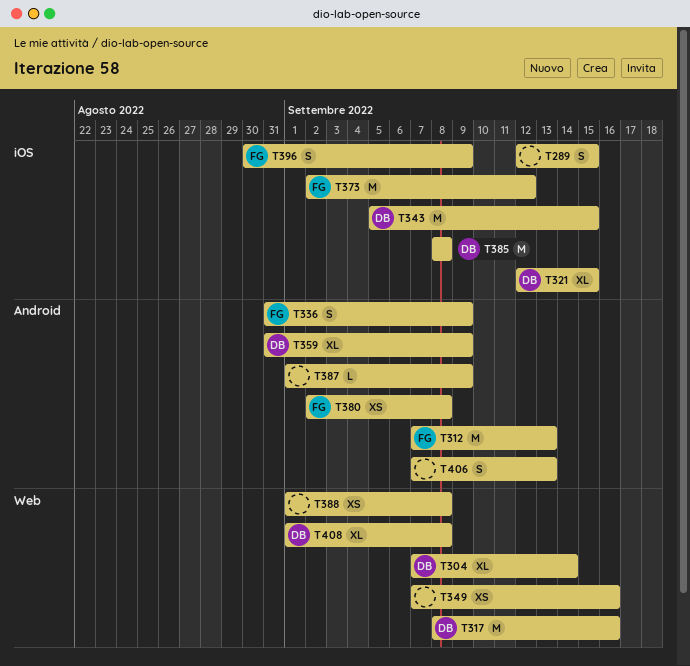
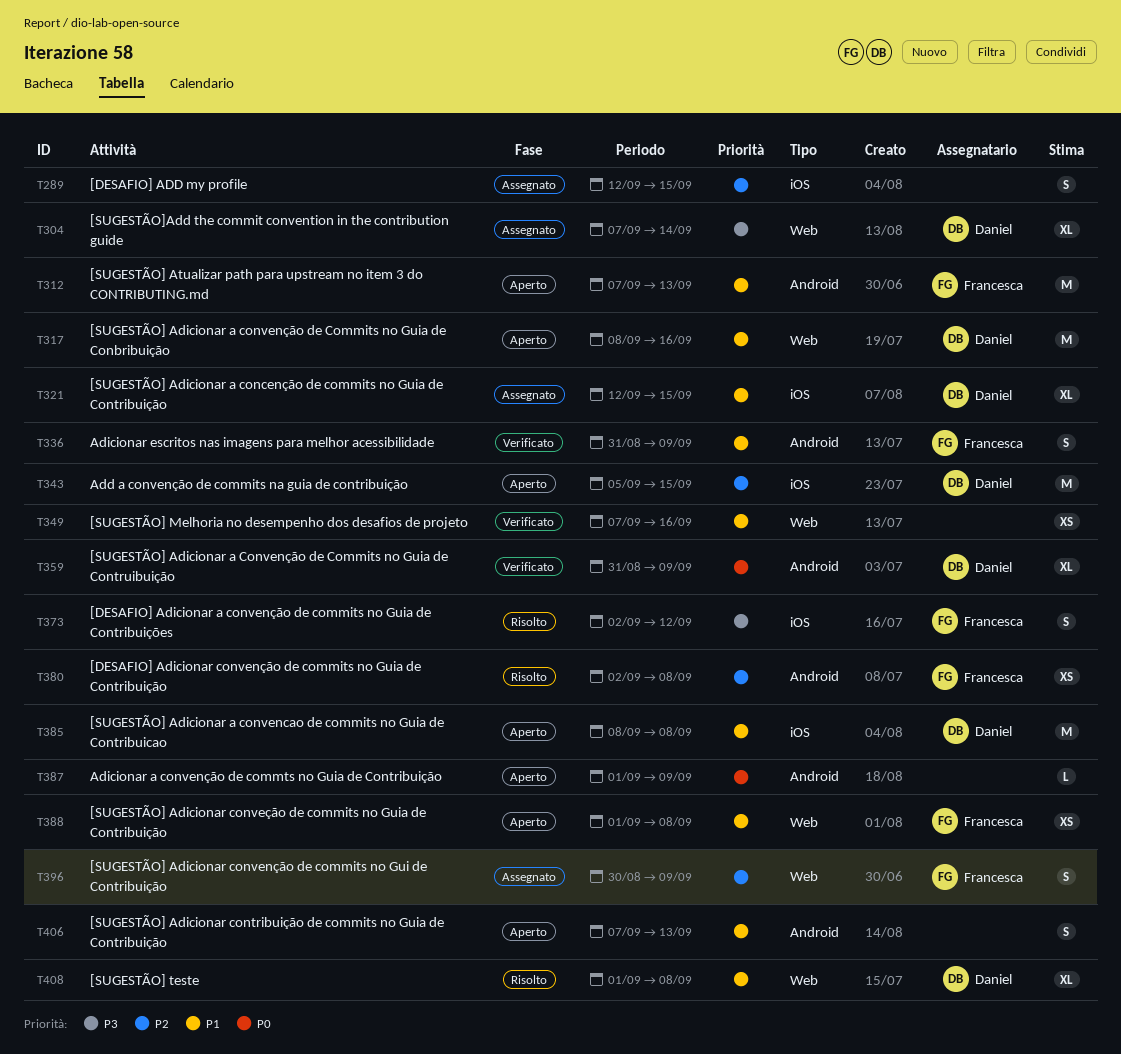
T373, estimate: M -> S
T388, owner: none -> Francesca
T396, label: iOS -> Web

